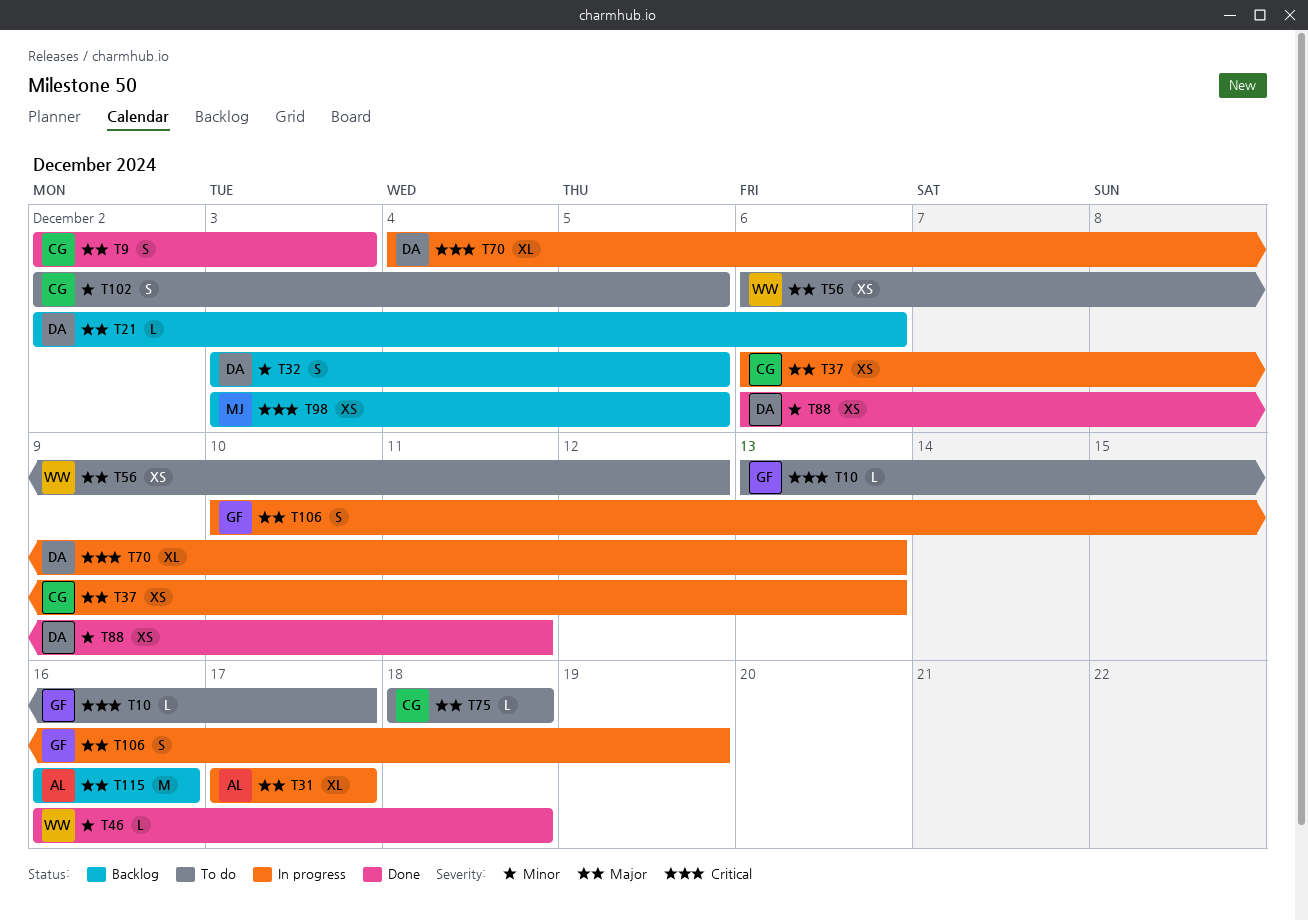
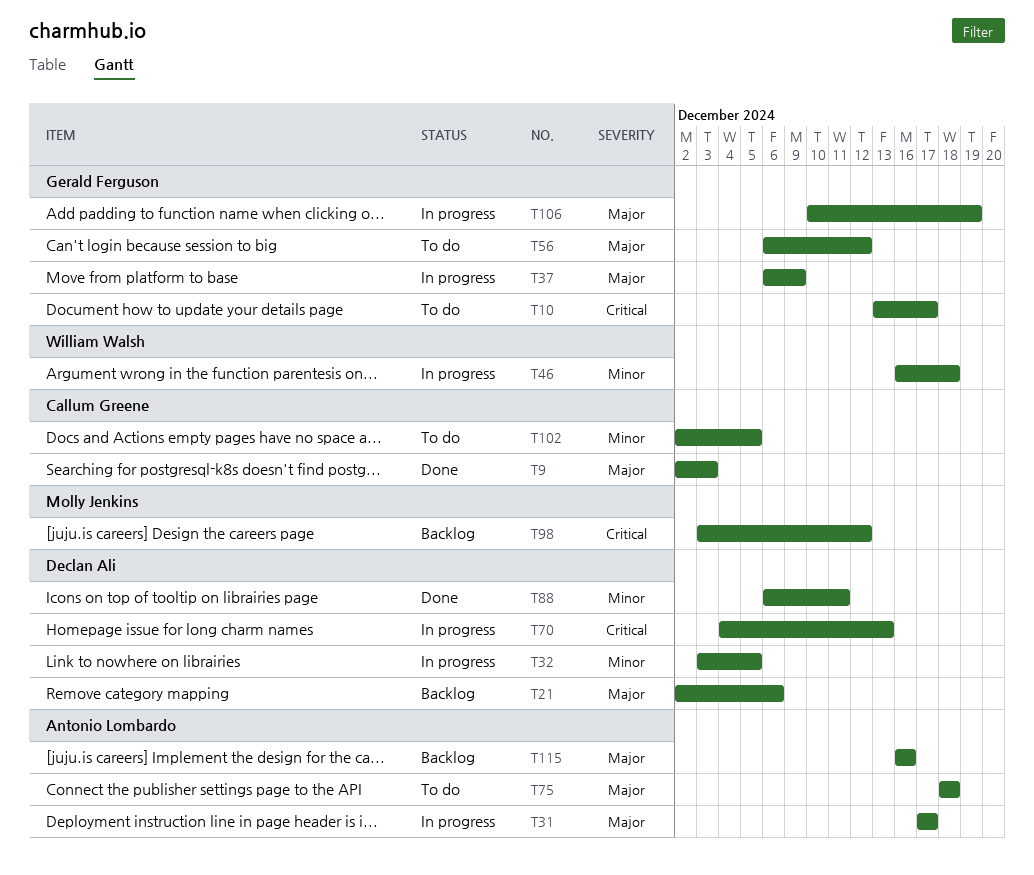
T32, status: Backlog -> In progress
T37, owner: Callum Greene -> Gerald Ferguson
T37, due: Dec 13 -> Dec 9
T46, status: Done -> In progress
T56, owner: William Walsh -> Gerald Ferguson
T75, owner: Callum Greene -> Antonio Lombardo
T98, due: Dec 5 -> Dec 12

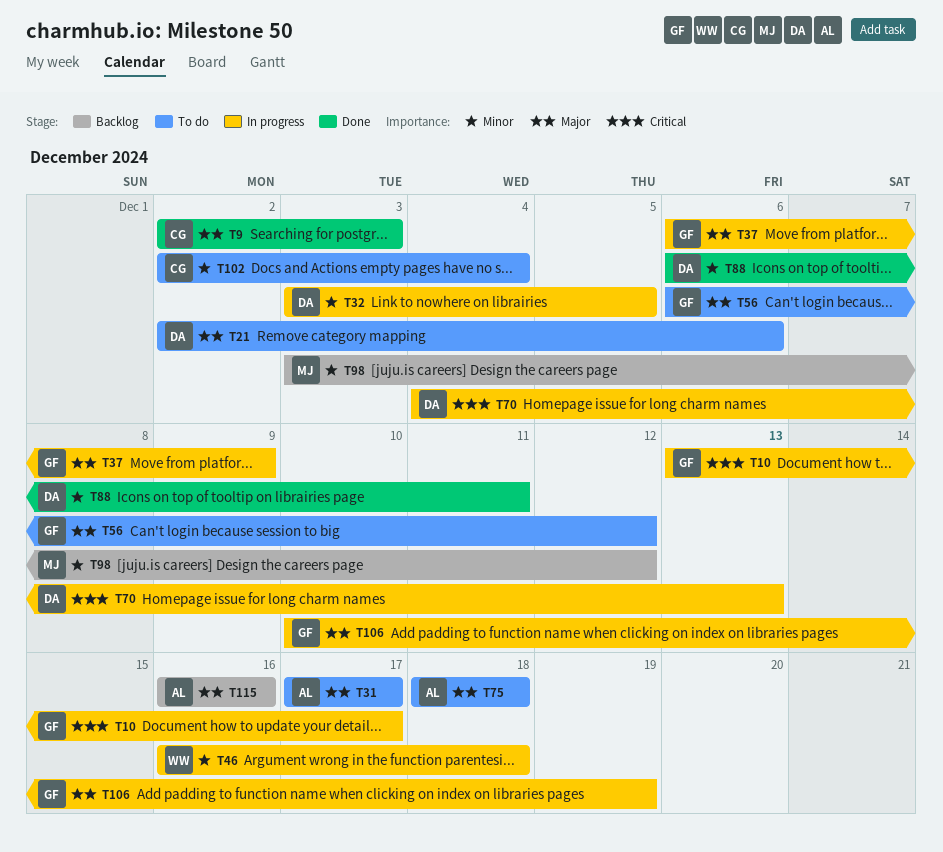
T10, status: To do -> In progress
T21, status: Backlog -> To do
T31, status: In progress -> To do
T98, priority: Critical -> Minor
T102, due: Dec 5 -> Dec 4

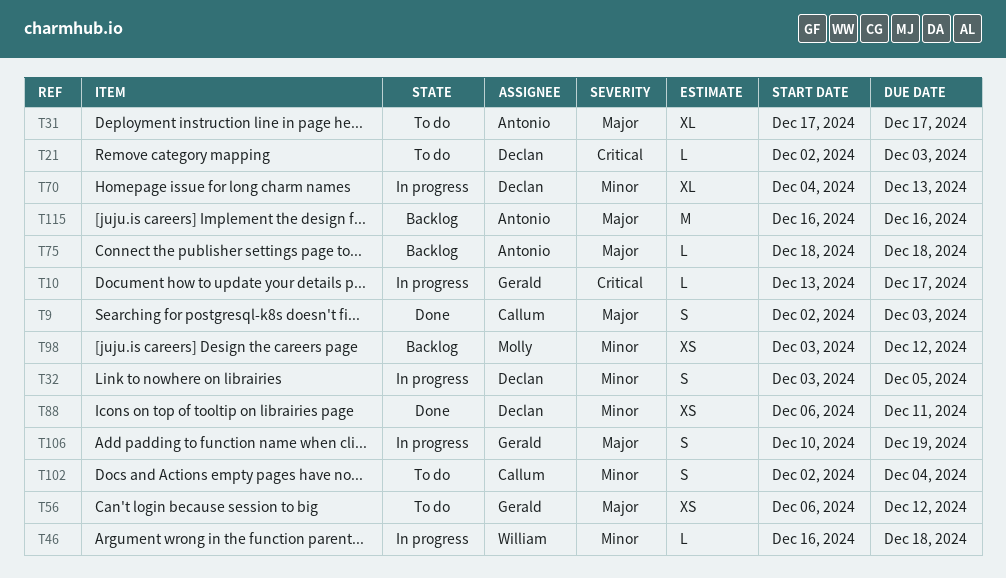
T21, priority: Major -> Critical
T21, due: Dec 6 -> Dec 3
T37: present -> none
T70, priority: Critical -> Minor
T75, status: To do -> Backlog

